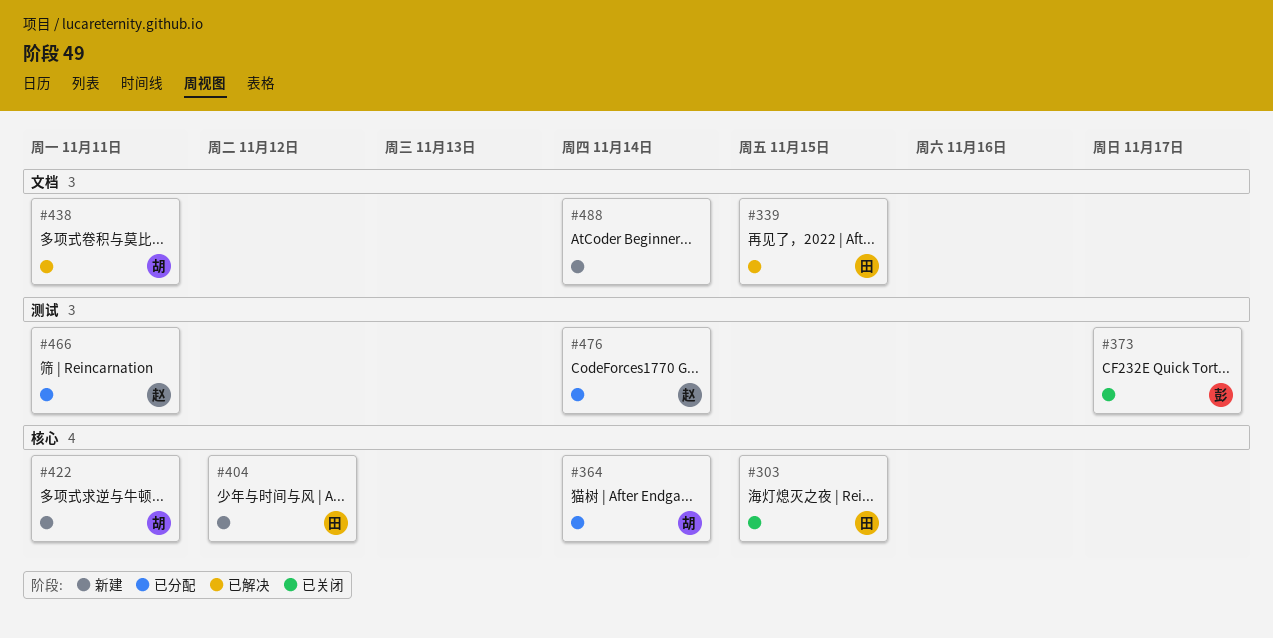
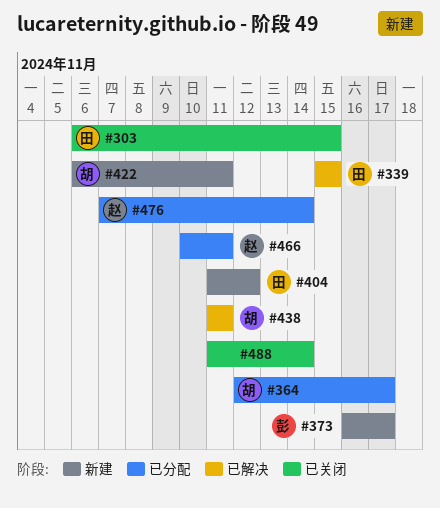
#364, due: Nov 14 -> Nov 17
#373, status: 已关闭 -> 新建
#488, status: 新建 -> 已关闭

